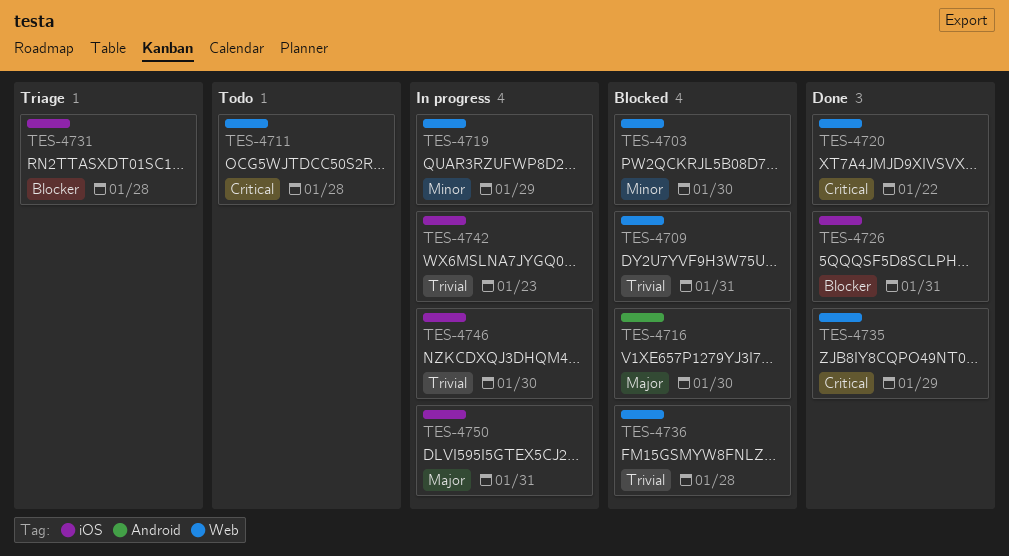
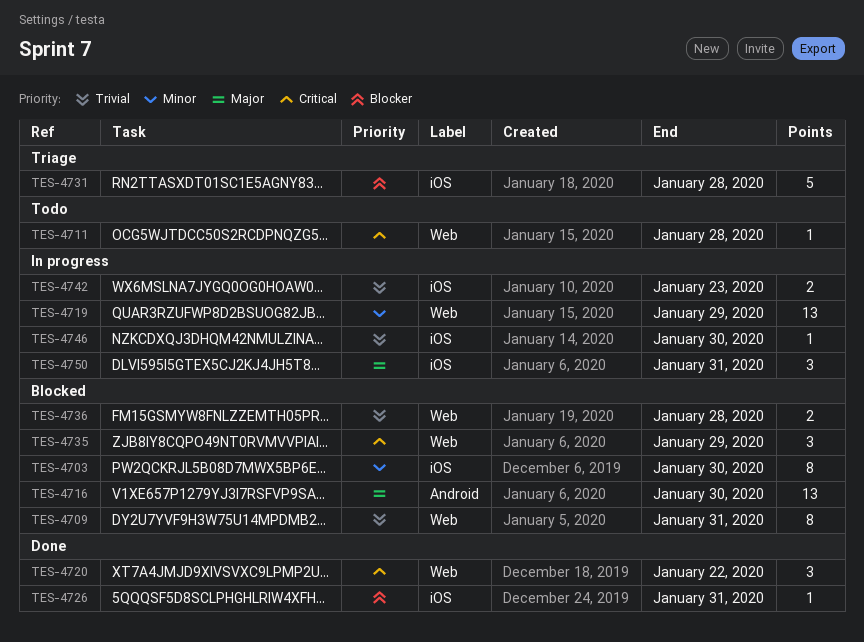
TES-4703, label: Web -> iOS
TES-4735, status: Done -> Blocked

